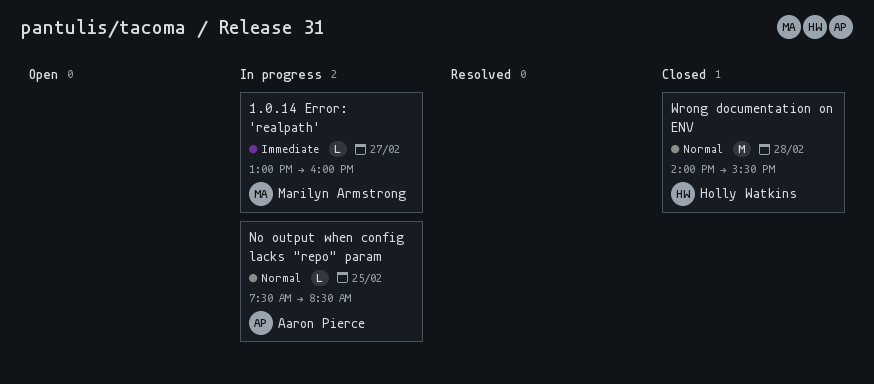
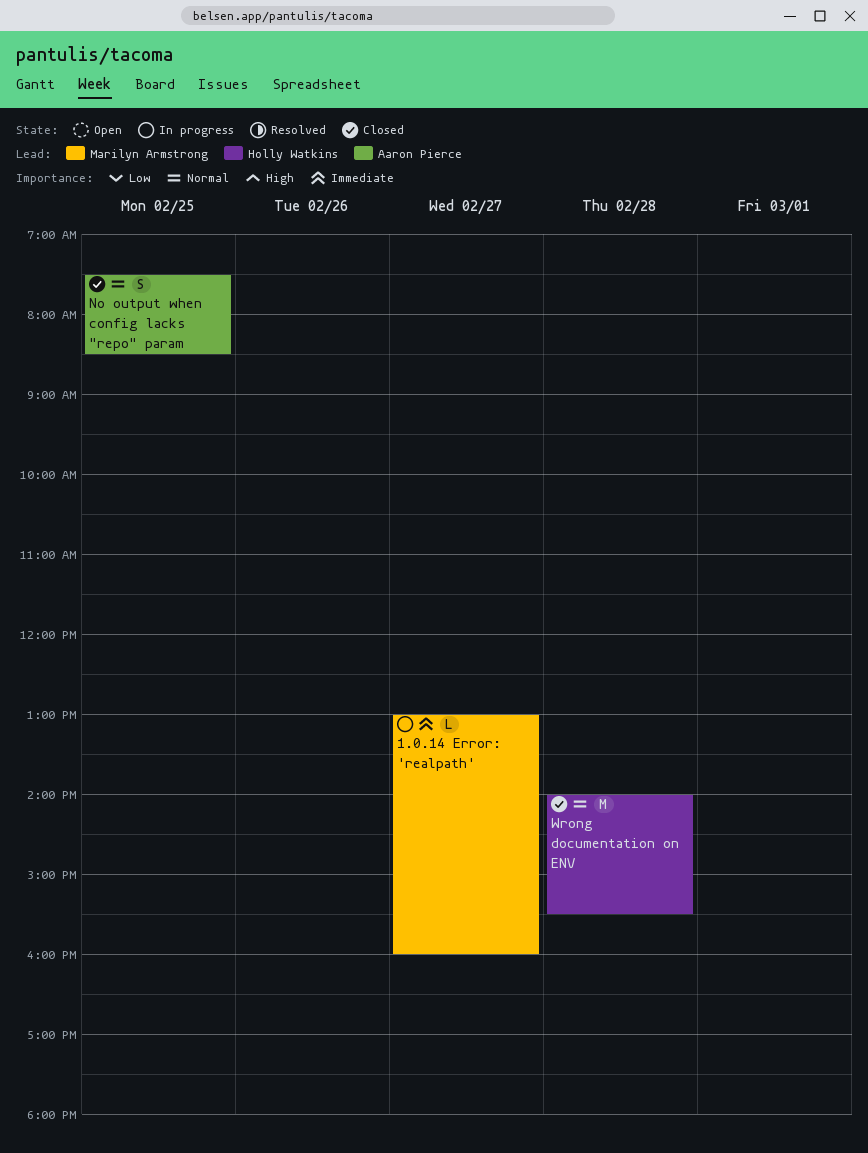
No output when config lacks "repo" param, status: In progress -> Closed
No output when config lacks "repo" param, estimate: L -> S

